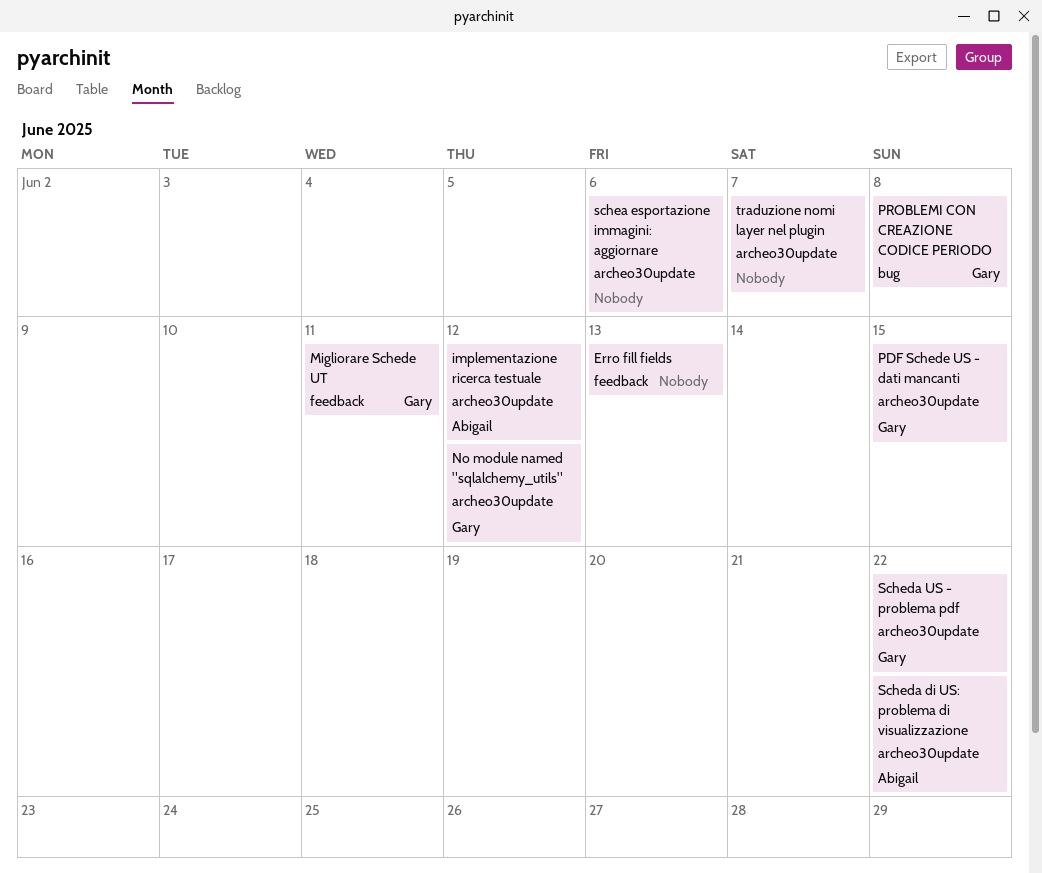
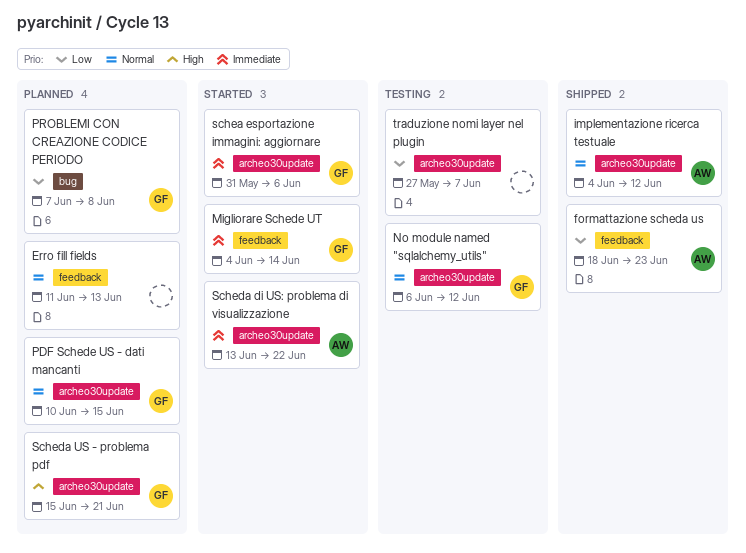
formattazione scheda us: none -> present
Migliorare Schede UT, due: Jun 11 -> Jun 14
schea esportazione immagini: aggiornare, owner: none -> Gary
Scheda US - problema pdf, due: Jun 22 -> Jun 21

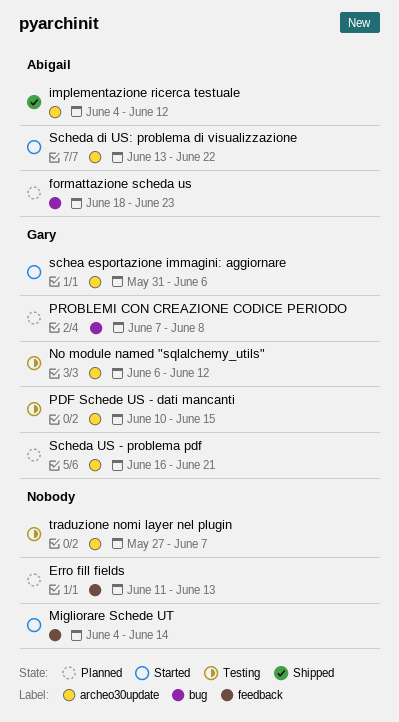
formattazione scheda us, status: Shipped -> Planned
formattazione scheda us, label: feedback -> bug
Migliorare Schede UT, owner: Gary -> none
PDF Schede US - dati mancanti, status: Planned -> Testing
Scheda US - problema pdf, start: Jun 15 -> Jun 16

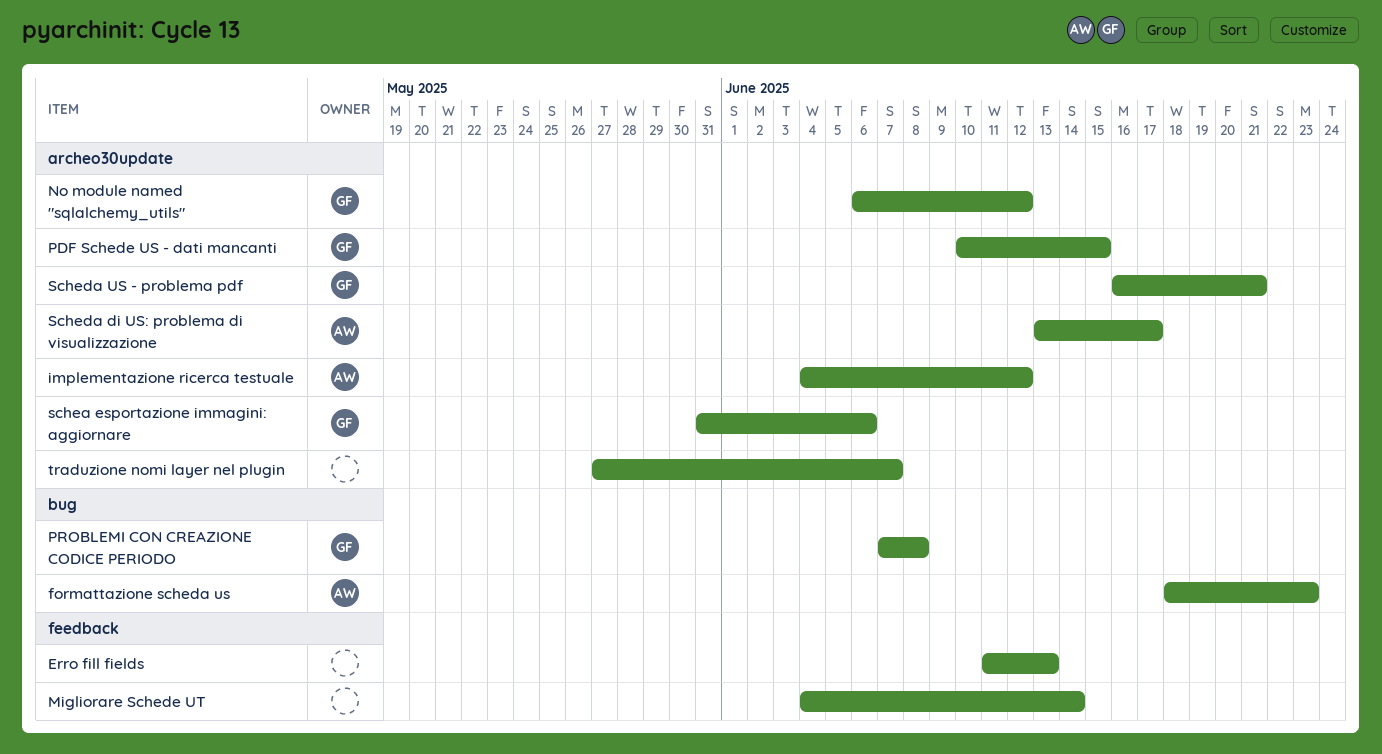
Scheda di US: problema di visualizzazione, due: Jun 22 -> Jun 17

